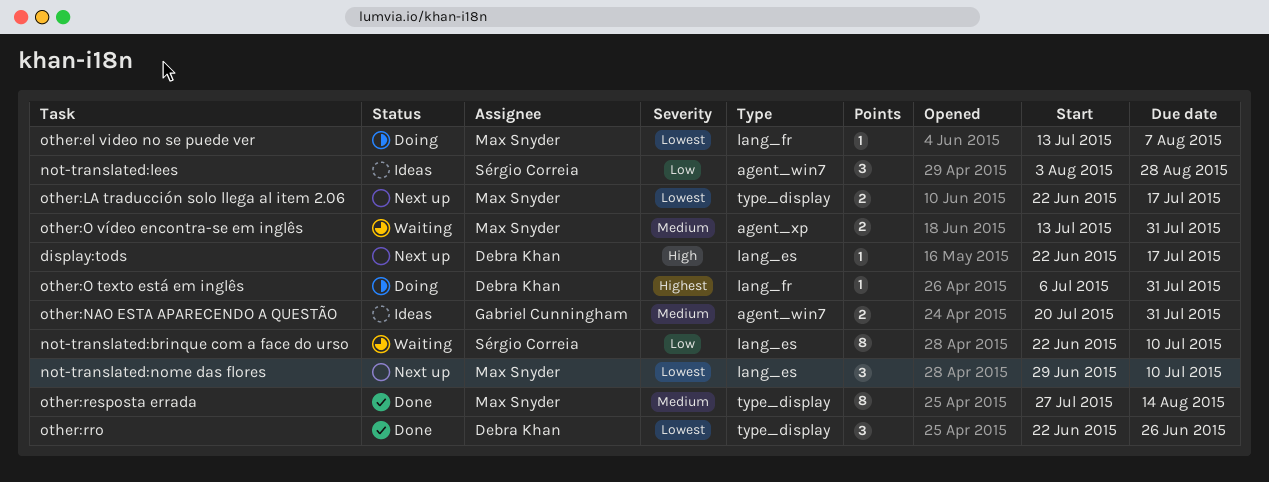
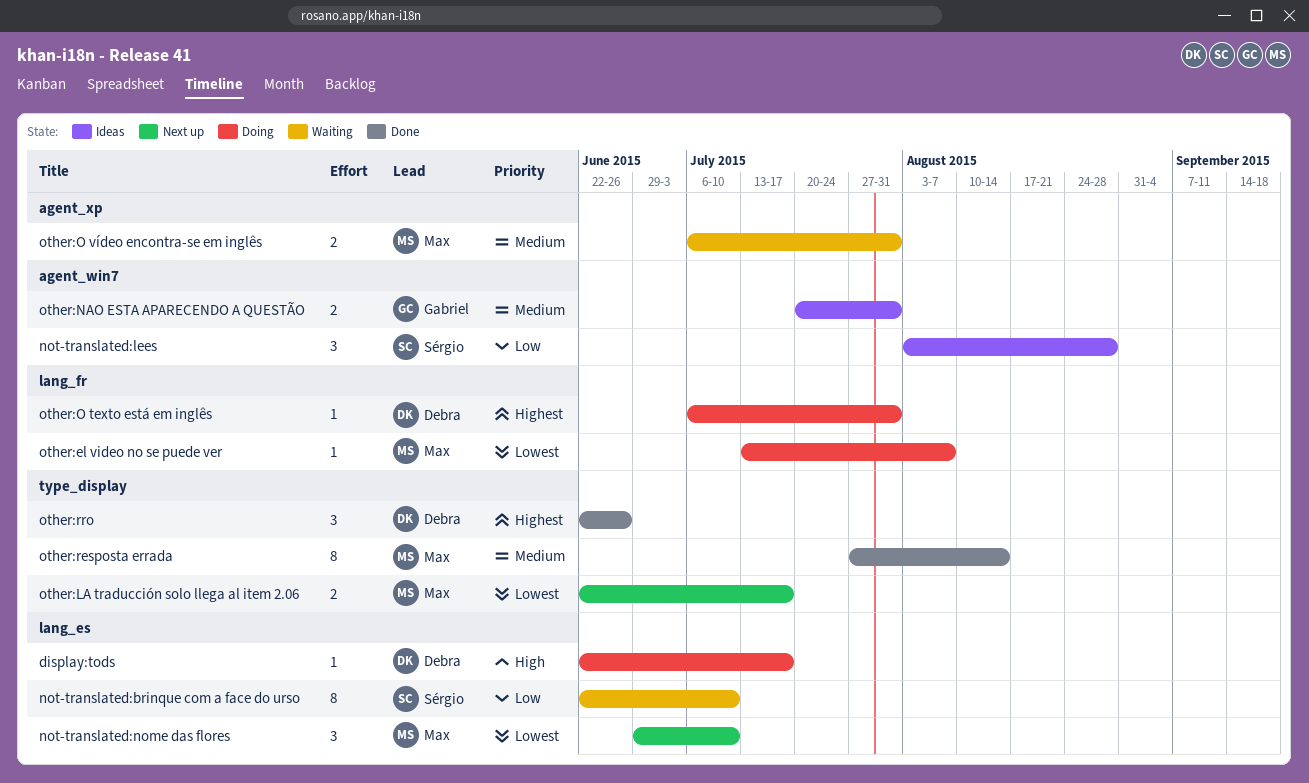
display:tods, status: Next up -> Doing
other:O vídeo encontra-se em inglês, start: Jul 13 -> Jul 6
other:rro, priority: Lowest -> Highest

